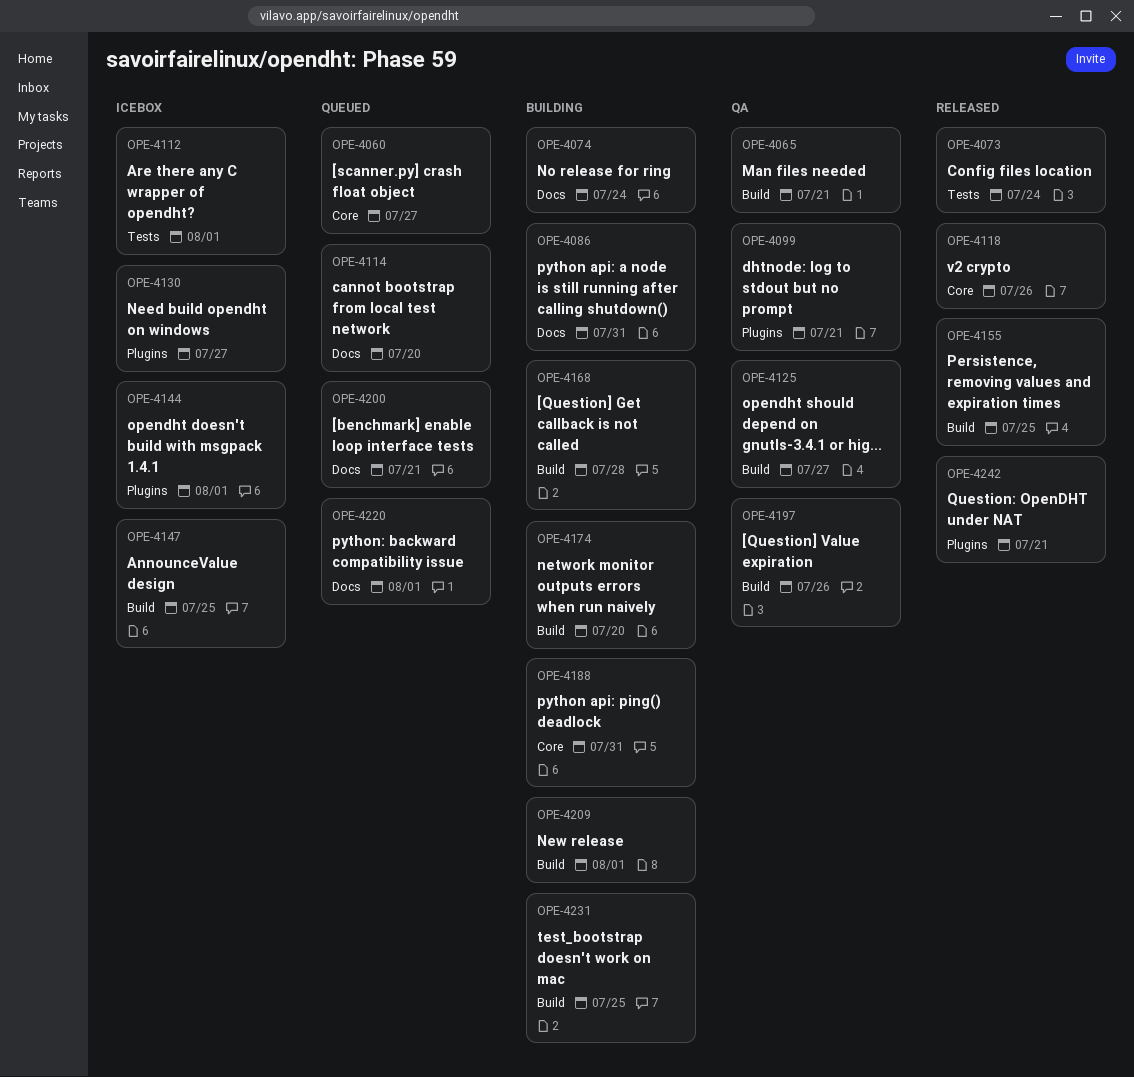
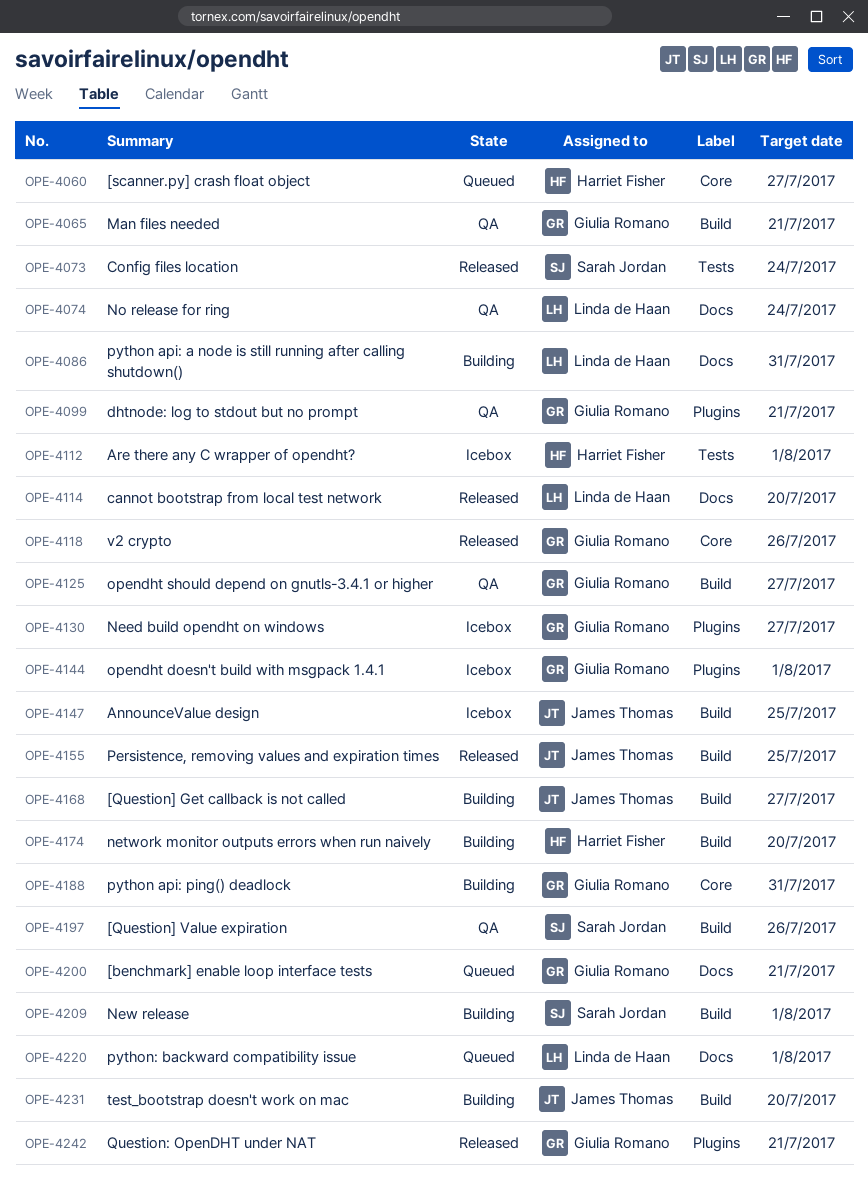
OPE-4074, status: Building -> QA
OPE-4114, status: Queued -> Released
OPE-4168, due: Jul 28 -> Jul 27
OPE-4231, due: Jul 25 -> Jul 20

